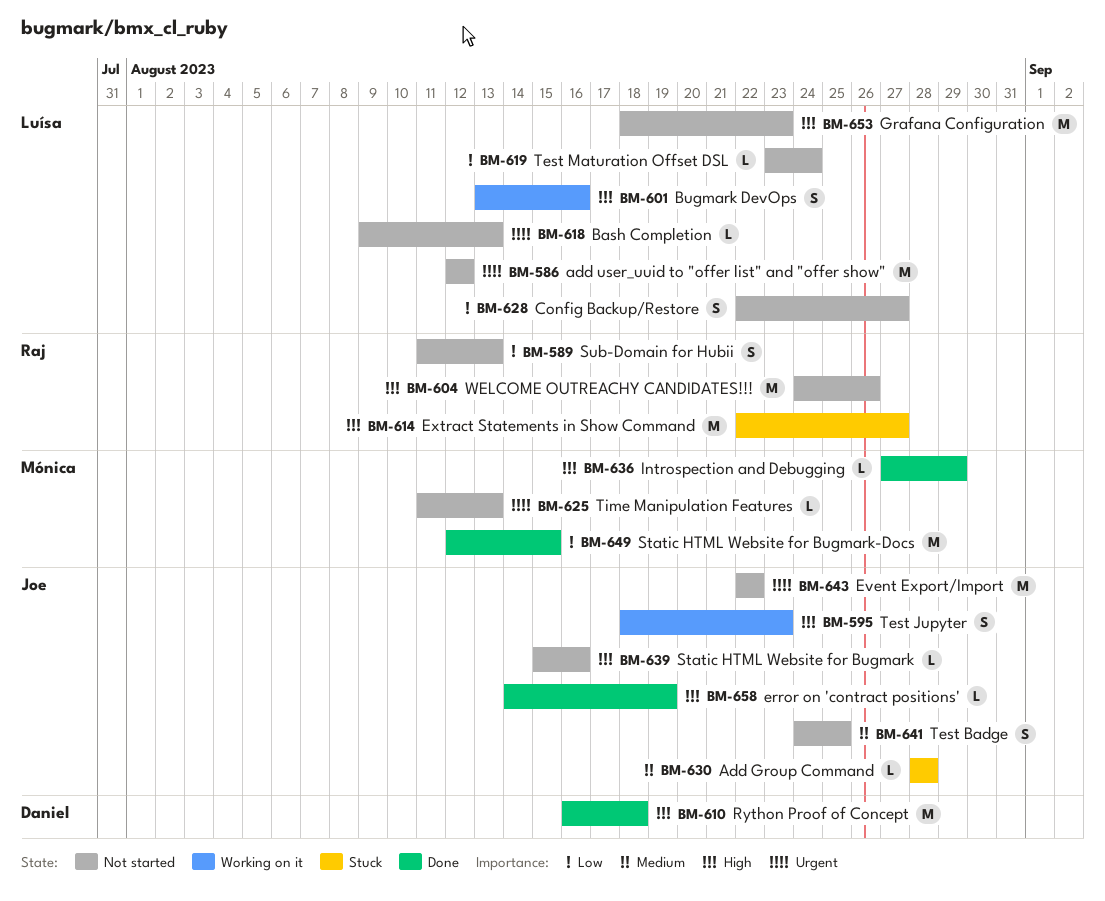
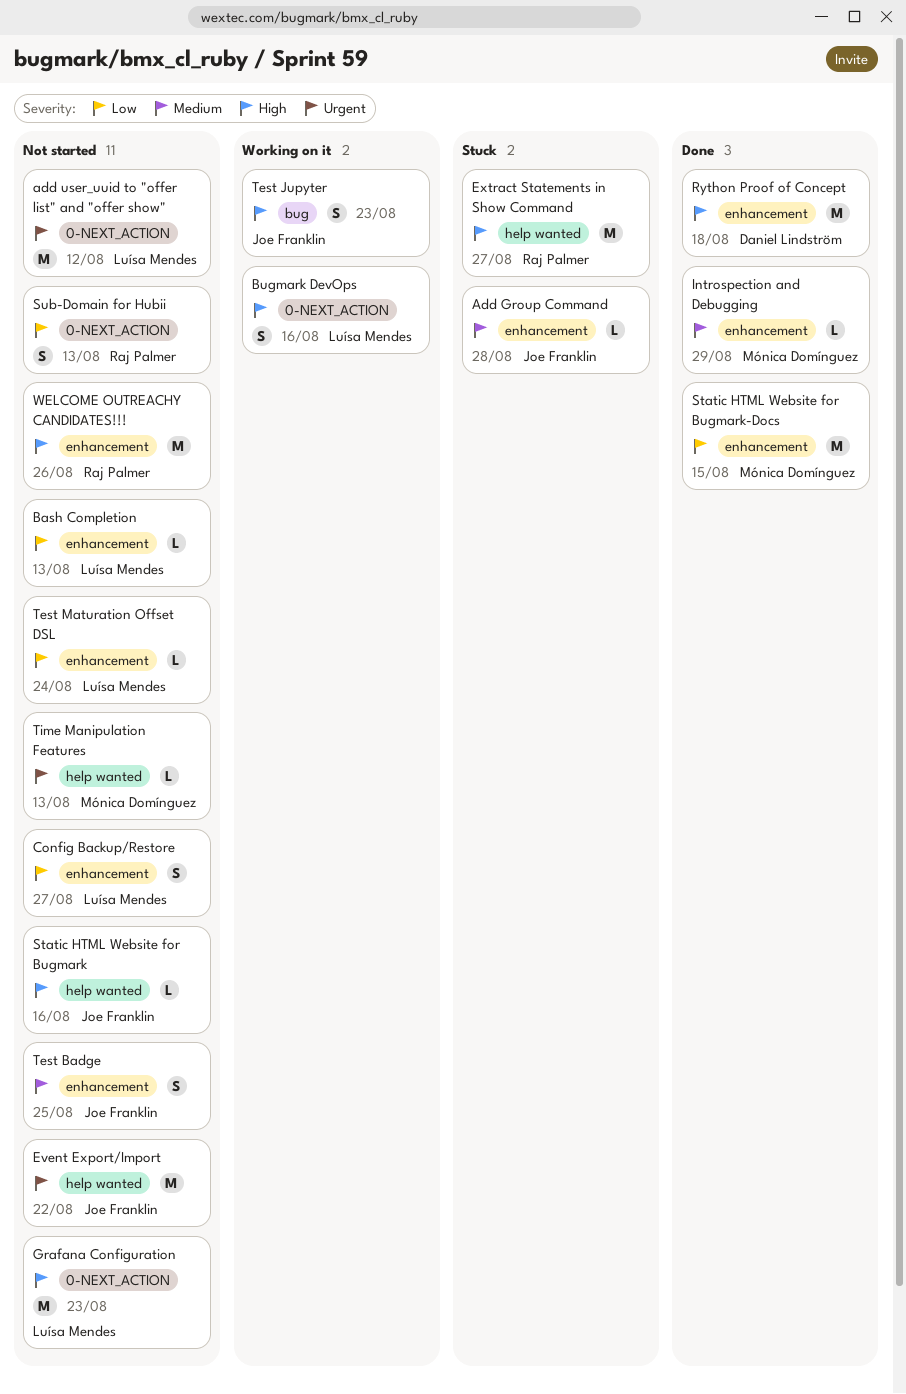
Bash Completion, priority: Urgent -> Low
error on 'contract positions': present -> none
Introspection and Debugging, priority: High -> Medium

